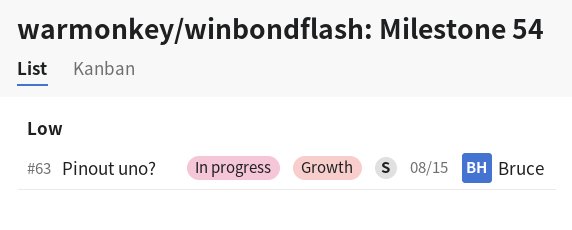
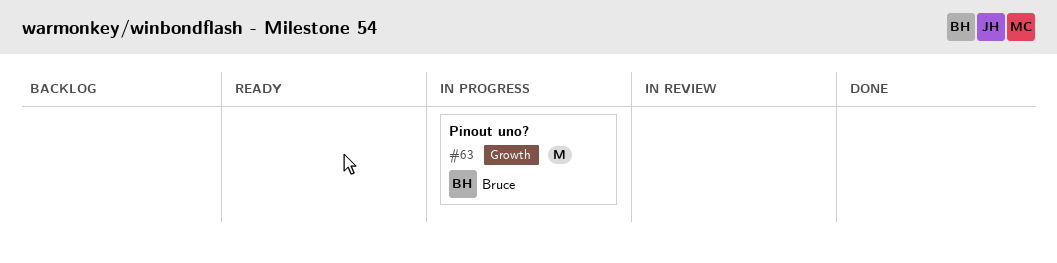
#63, estimate: S -> M

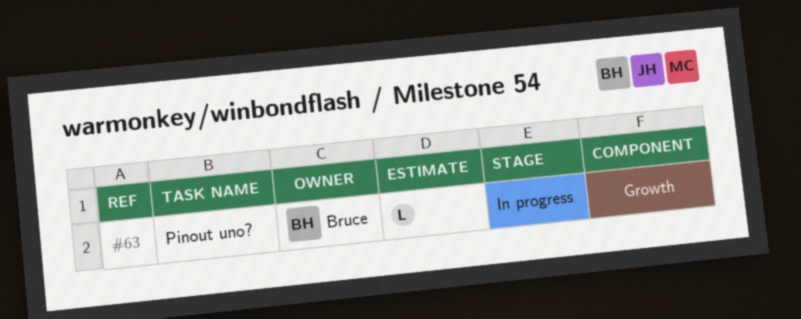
#63, estimate: M -> L

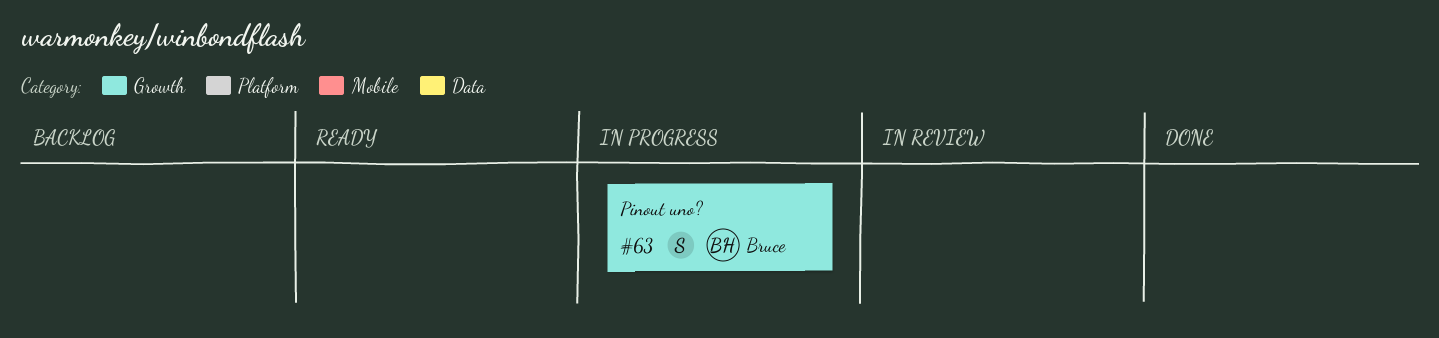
#63, estimate: L -> S

